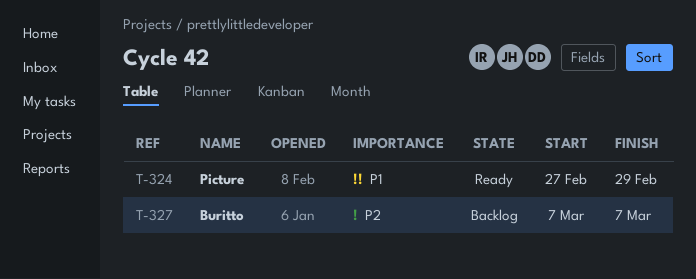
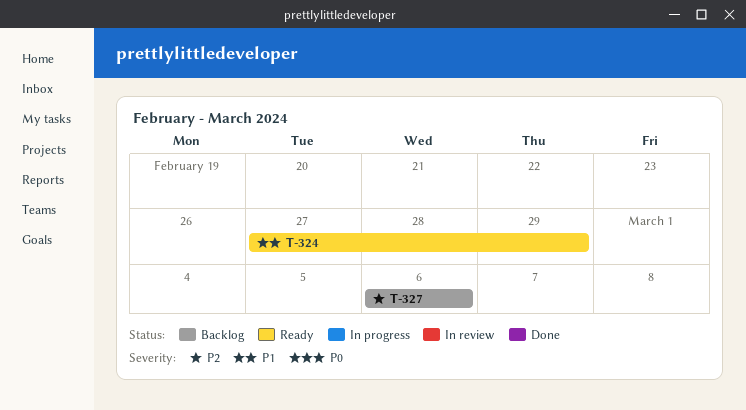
T-327, start: Mar 7 -> Mar 6
T-327, due: Mar 7 -> Mar 6

